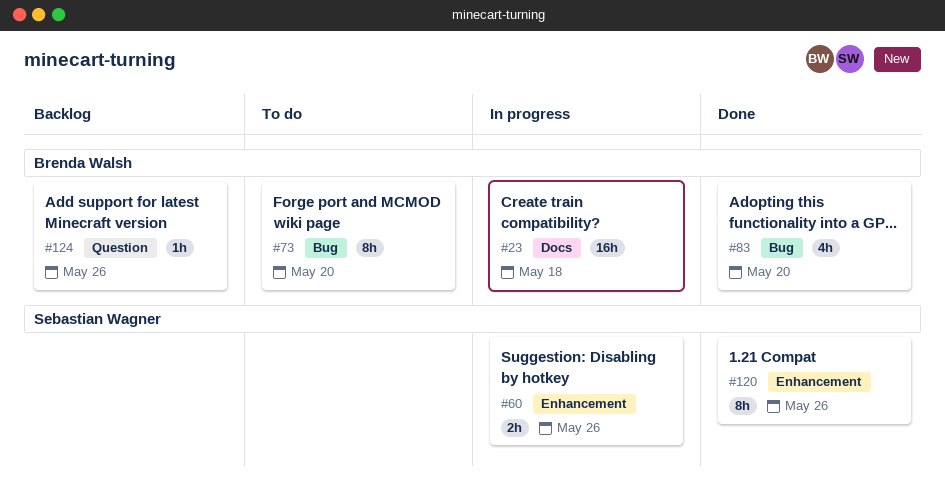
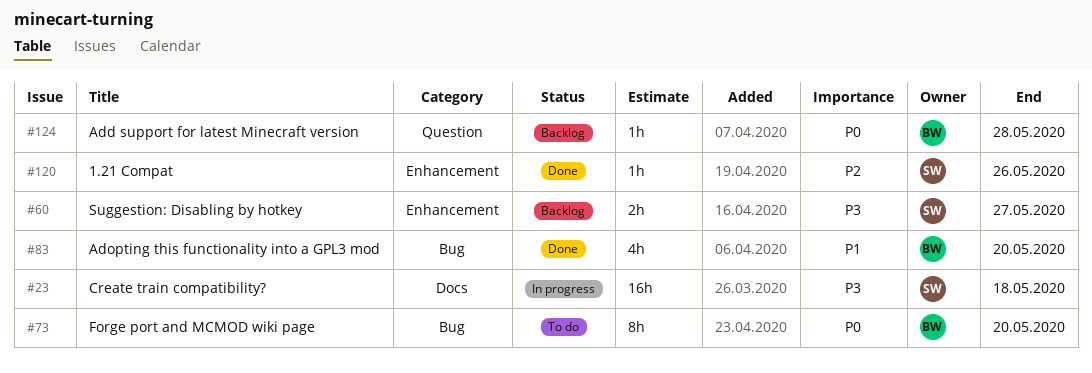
#23, owner: Brenda Walsh -> Sebastian Wagner
#60, status: In progress -> Backlog
#60, due: May 26 -> May 27
#120, estimate: 8h -> 1h
#124, due: May 26 -> May 28

